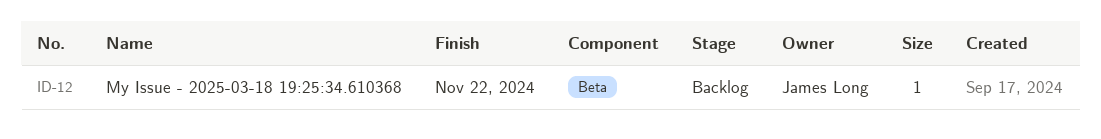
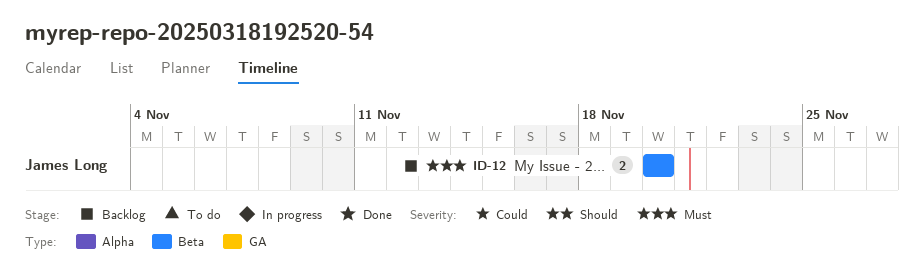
ID-12, estimate: 1 -> 2
ID-12, due: Nov 22 -> Nov 20

